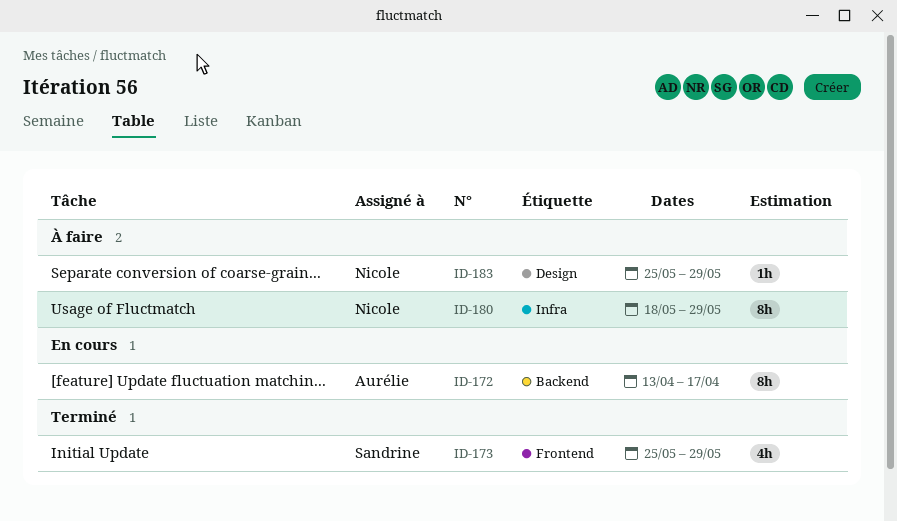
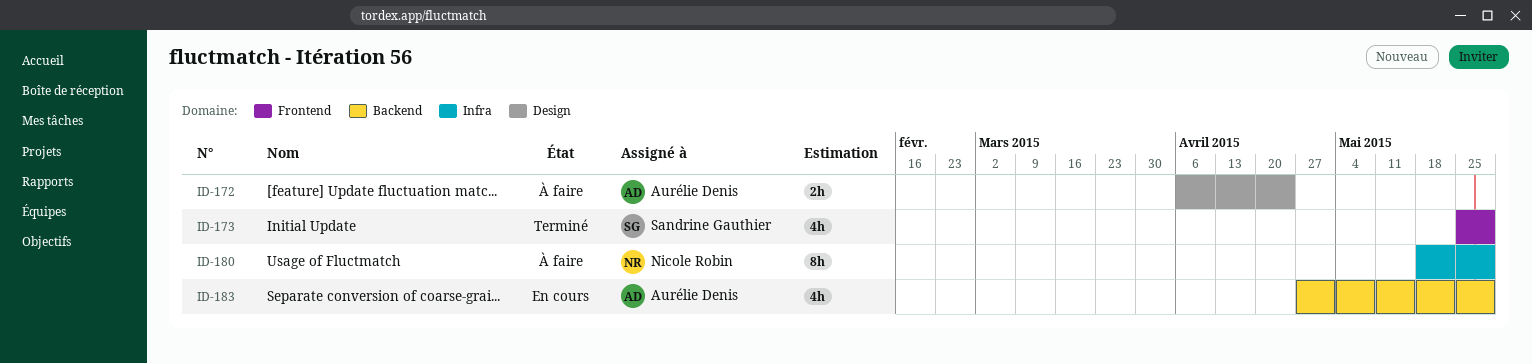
ID-172, status: En cours -> À faire
ID-172, label: Backend -> Design
ID-172, estimate: 8h -> 2h
ID-172, start: Apr 13 -> Apr 6
ID-172, due: Apr 17 -> Apr 24
ID-183, status: À faire -> En cours
ID-183, owner: Nicole Robin -> Aurélie Denis
ID-183, label: Design -> Backend
ID-183, estimate: 1h -> 4h
ID-183, start: May 25 -> Apr 27

